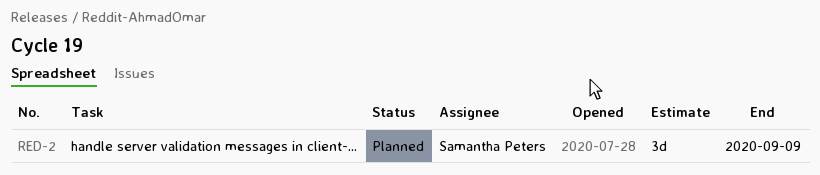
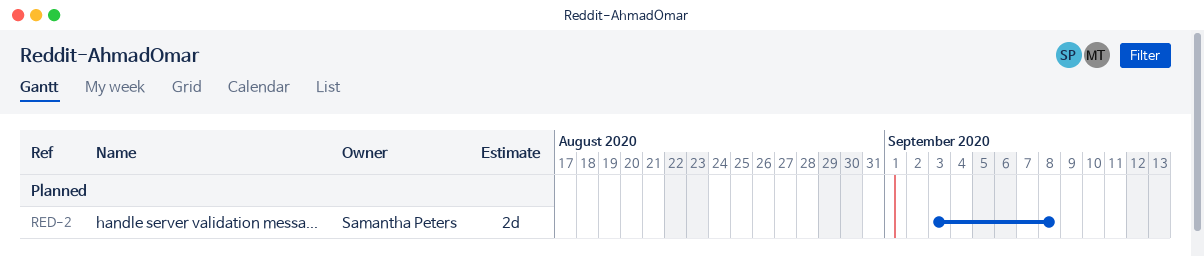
RED-2, estimate: 3d -> 2d
RED-2, due: Sep 9 -> Sep 8

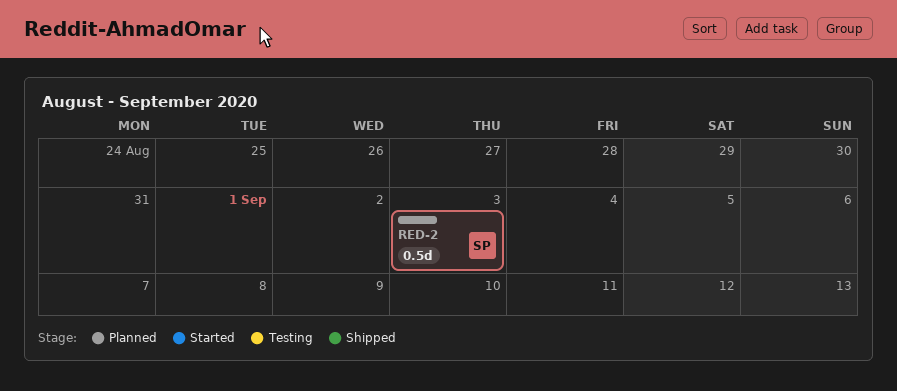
RED-2, estimate: 2d -> 0.5d
RED-2, due: Sep 8 -> Sep 3

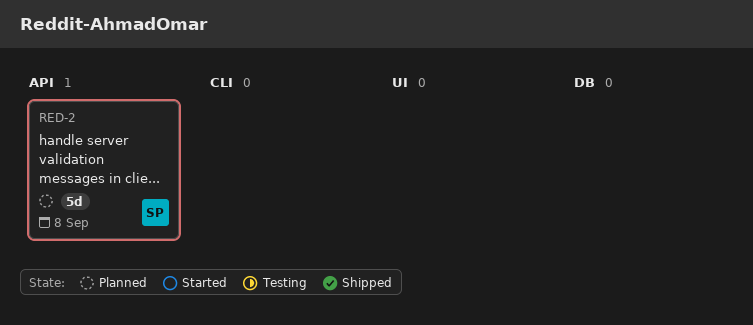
RED-2, estimate: 0.5d -> 5d
RED-2, due: Sep 3 -> Sep 8

